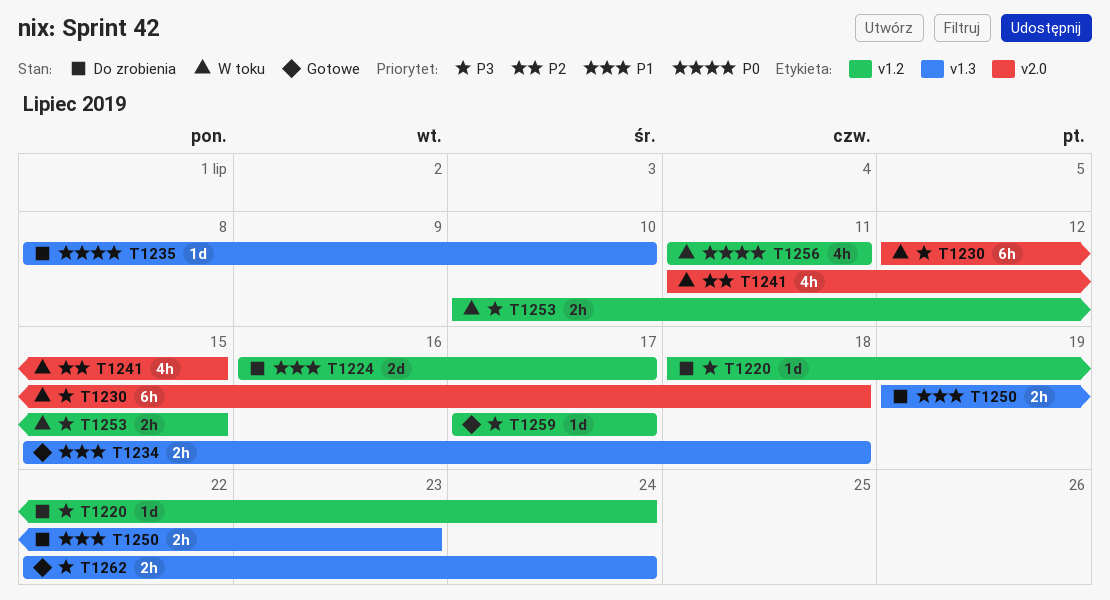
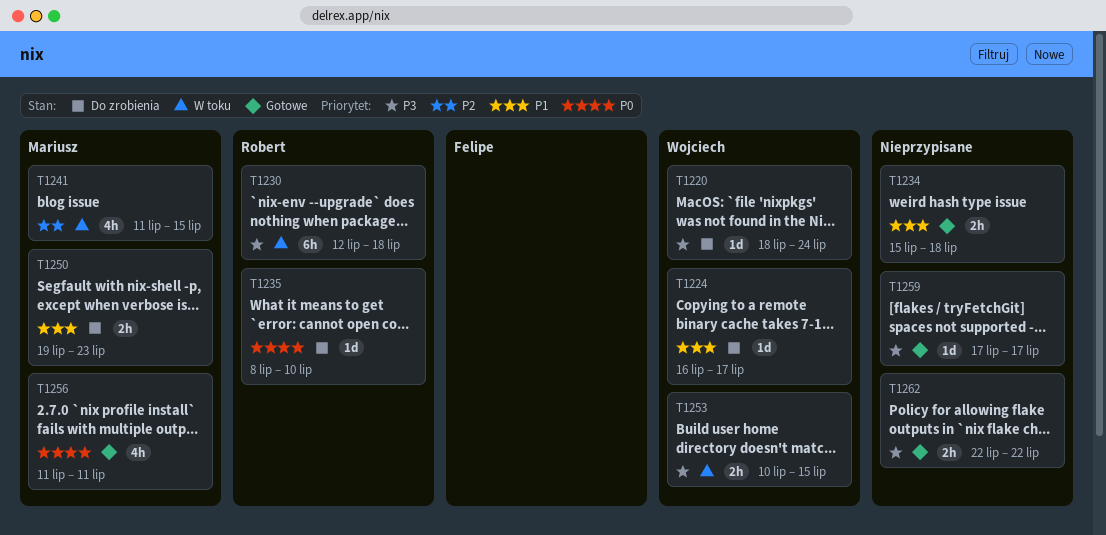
T1224, estimate: 2d -> 1d
T1256, status: W toku -> Gotowe
T1262, due: Jul 24 -> Jul 22

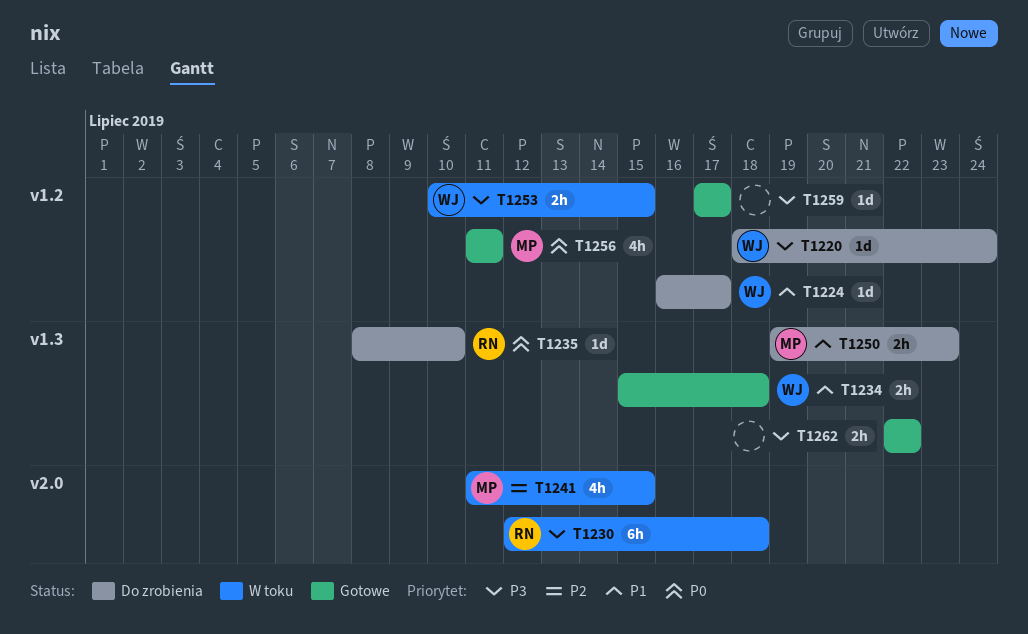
T1234, owner: none -> Wojciech

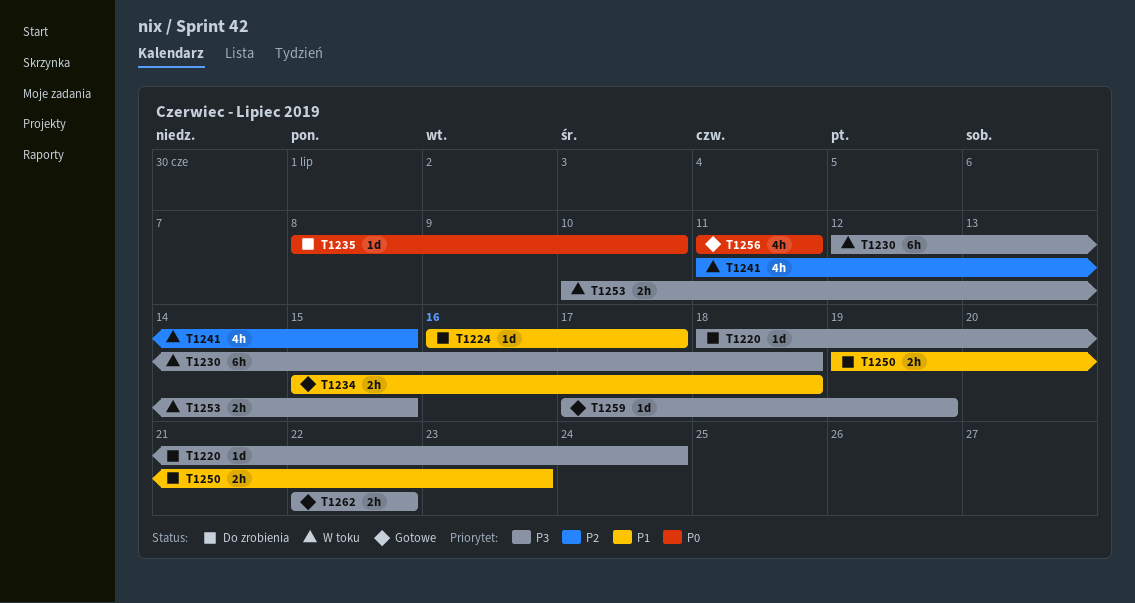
T1259, due: Jul 17 -> Jul 19

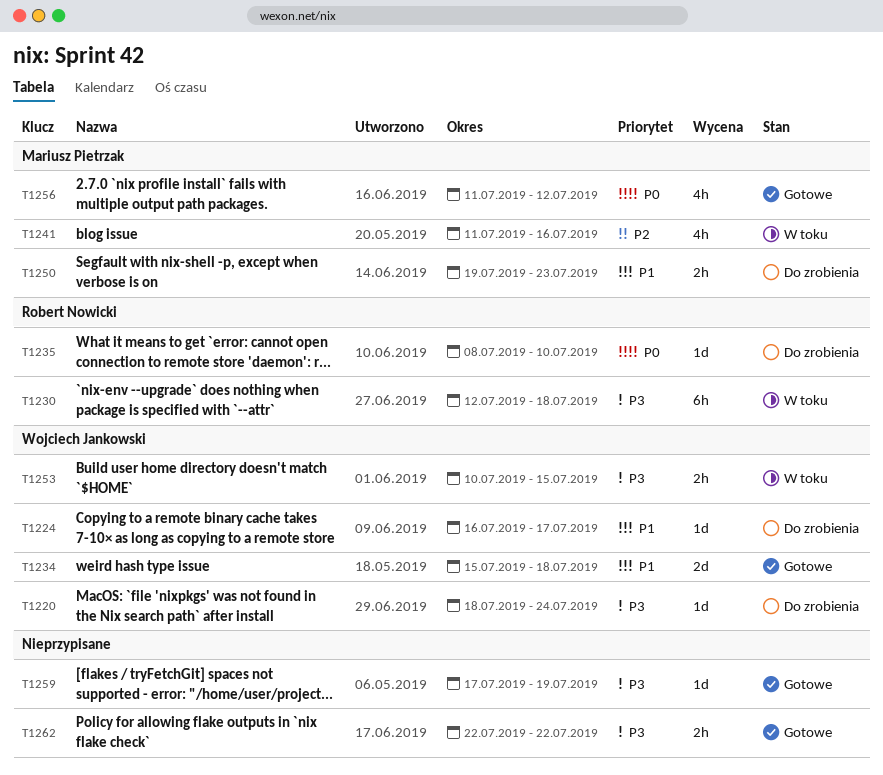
T1234, estimate: 2h -> 2d
T1241, due: Jul 15 -> Jul 16
T1256, due: Jul 11 -> Jul 12

